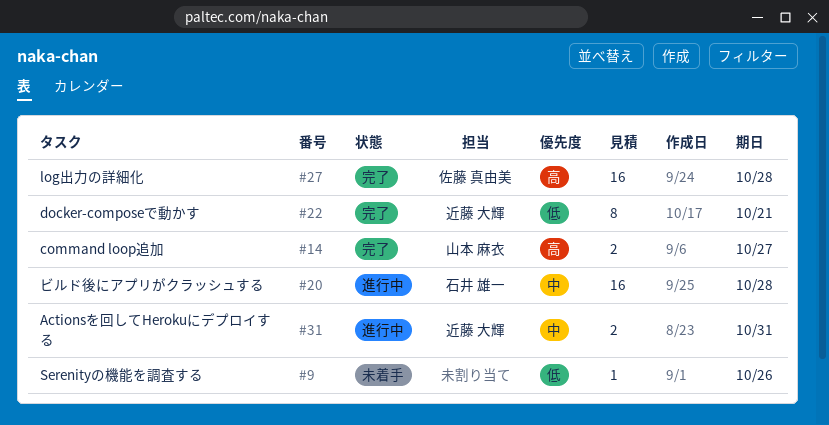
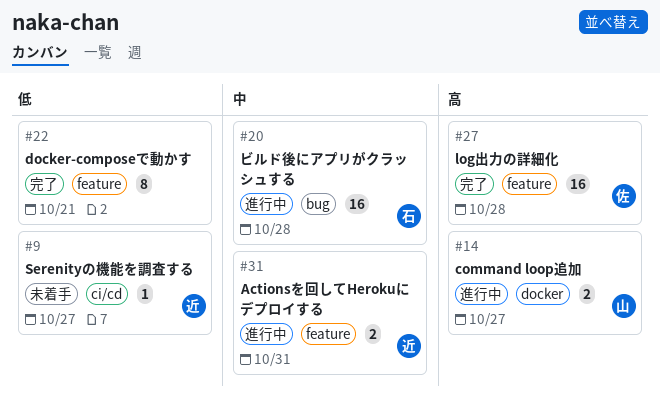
#9, owner: none -> 近藤 大輝
#9, due: Oct 26 -> Oct 27
#14, status: 完了 -> 進行中
#22, owner: 近藤 大輝 -> none

